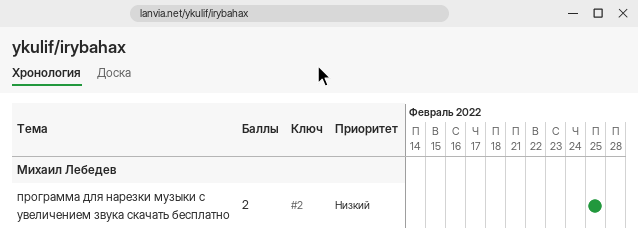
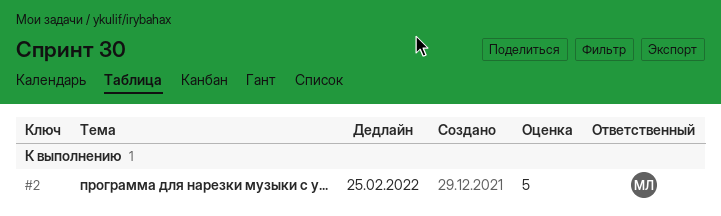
#2, estimate: 2 -> 5

